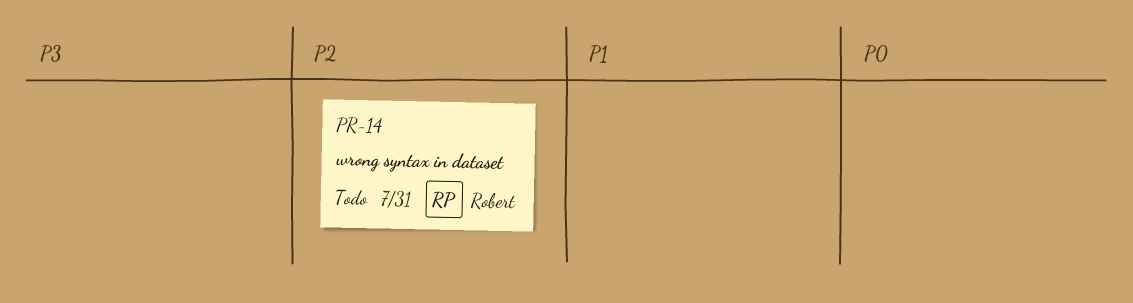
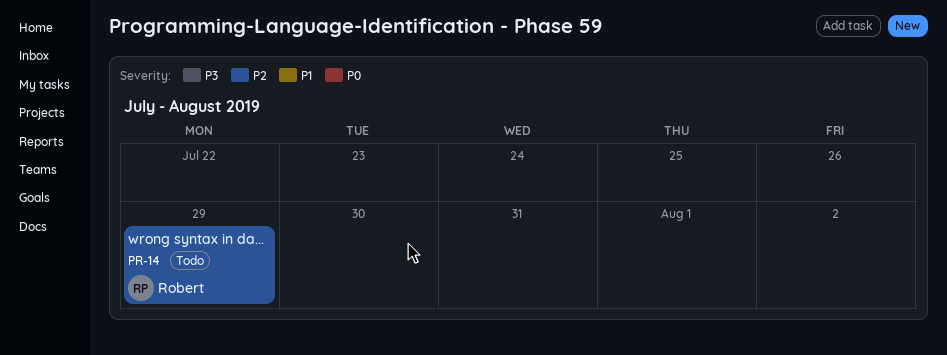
PR-14, due: Jul 31 -> Jul 29

